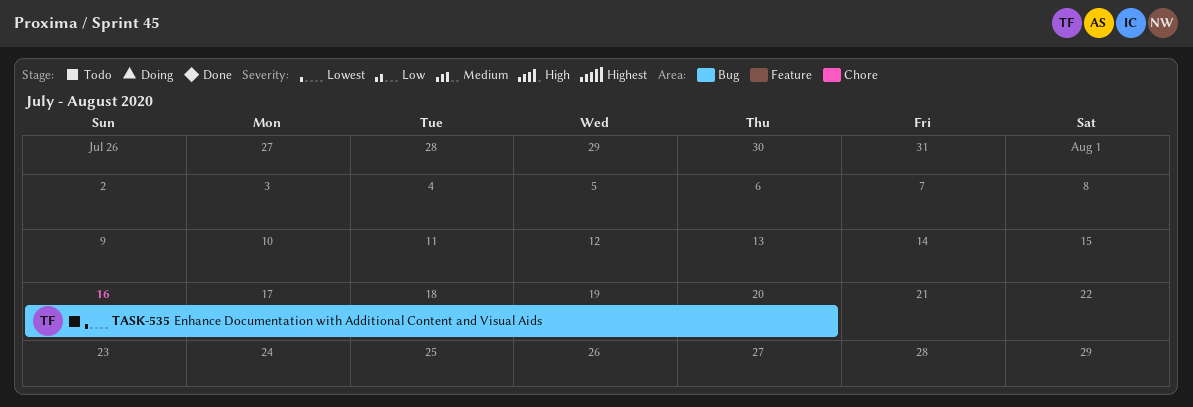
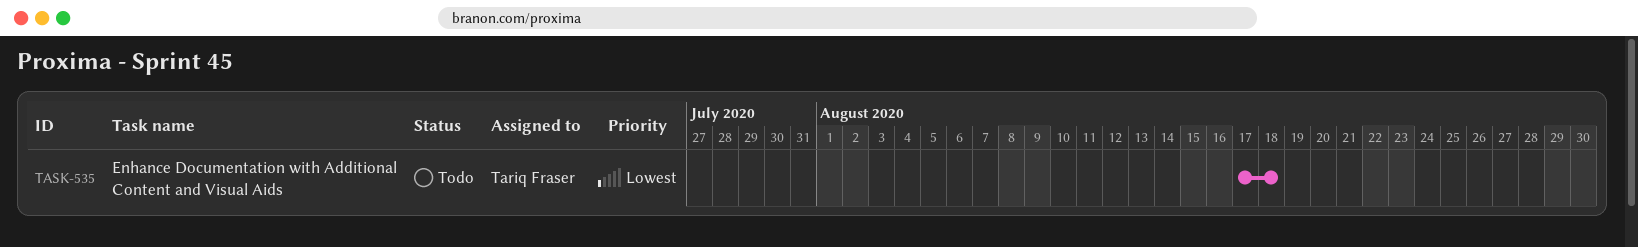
TASK-535, start: Aug 16 -> Aug 17
TASK-535, due: Aug 20 -> Aug 18

